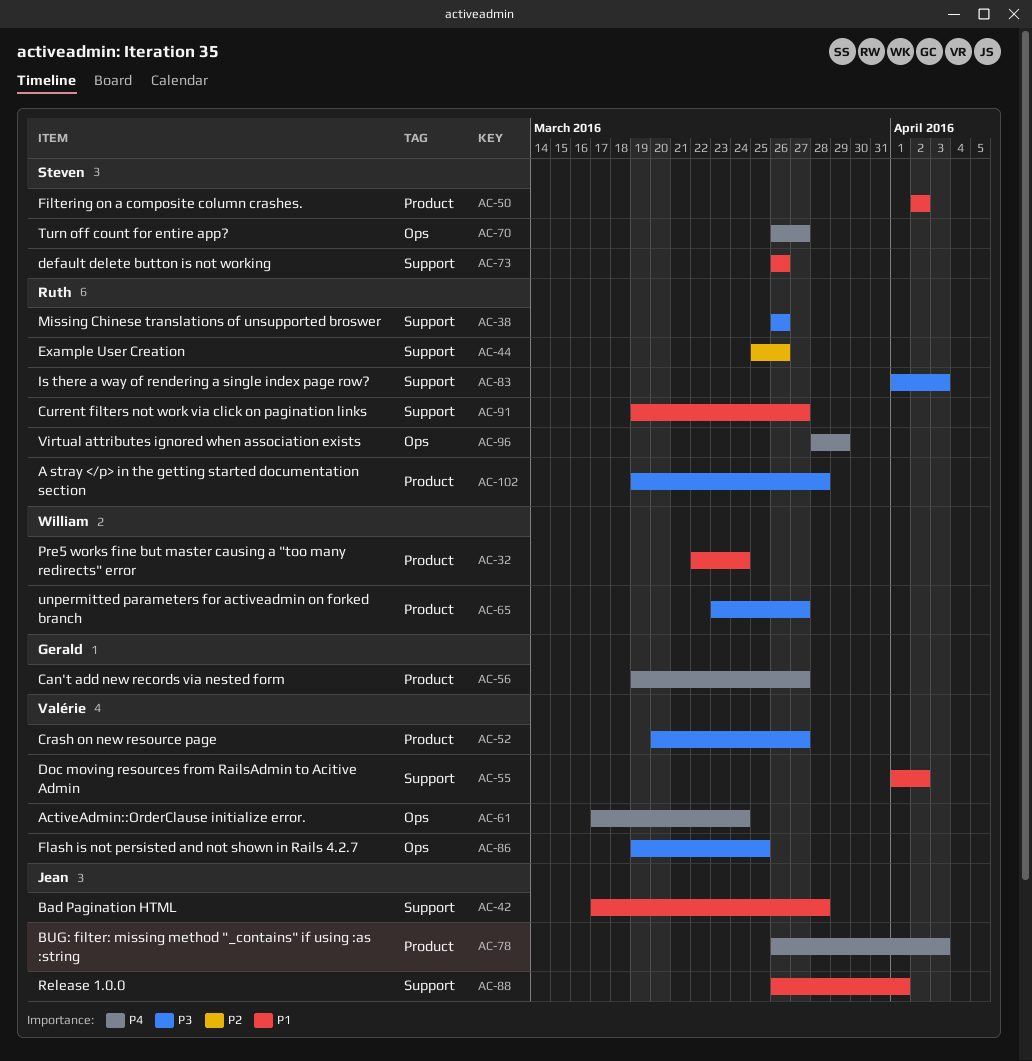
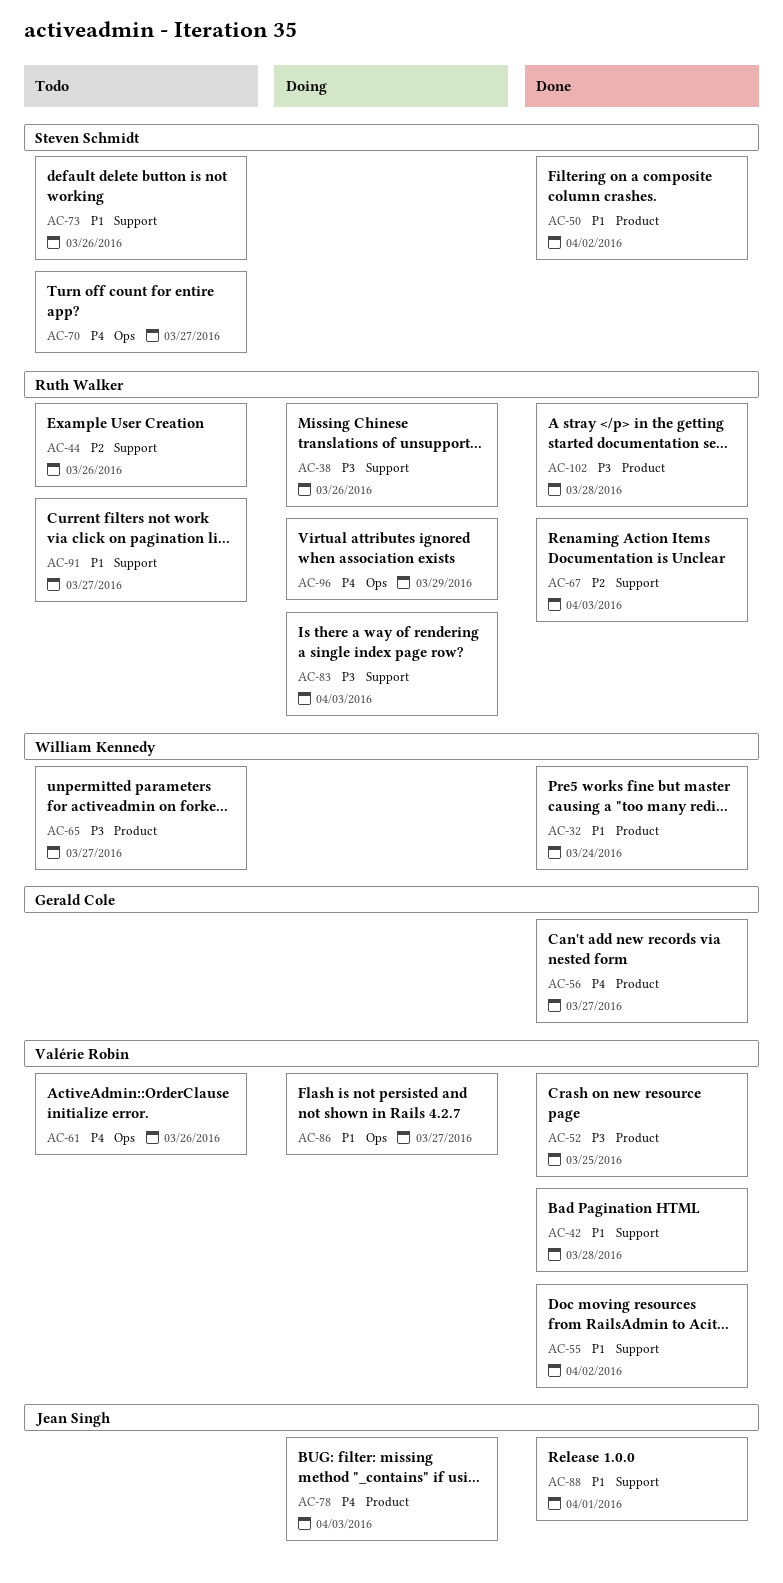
AC-42, owner: Jean Singh -> Valérie Robin
AC-52, due: Mar 27 -> Mar 25
AC-61, due: Mar 24 -> Mar 26
AC-67: none -> present
AC-86, priority: P3 -> P1
AC-86, due: Mar 25 -> Mar 27

